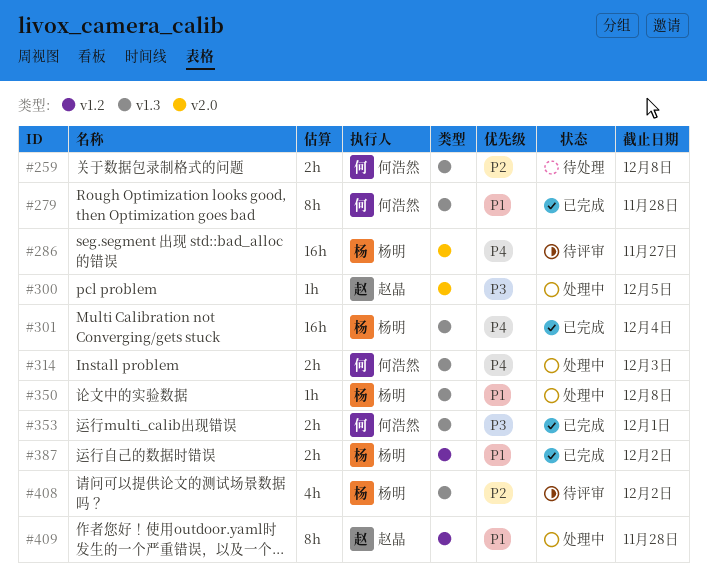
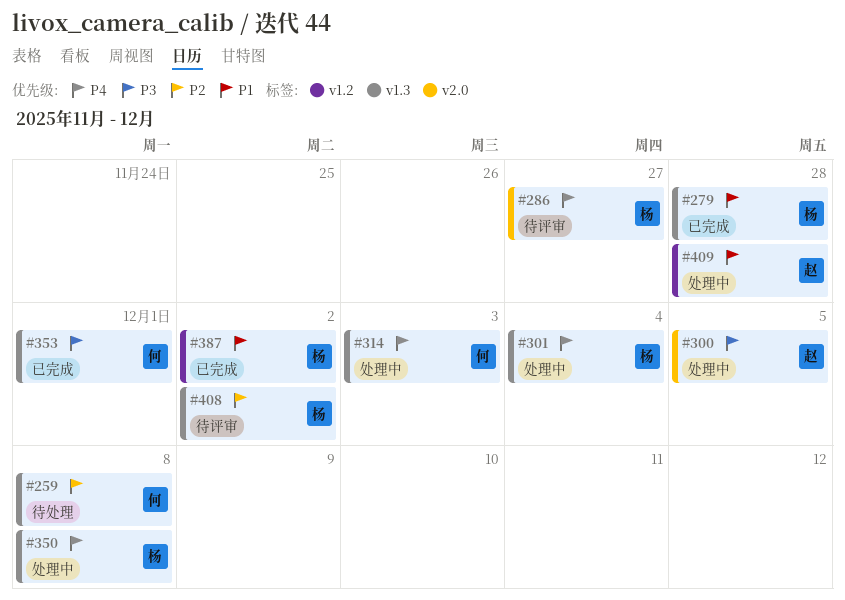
#279, owner: 何浩然 -> 杨明
#301, status: 已完成 -> 处理中
#350, priority: P1 -> P4

